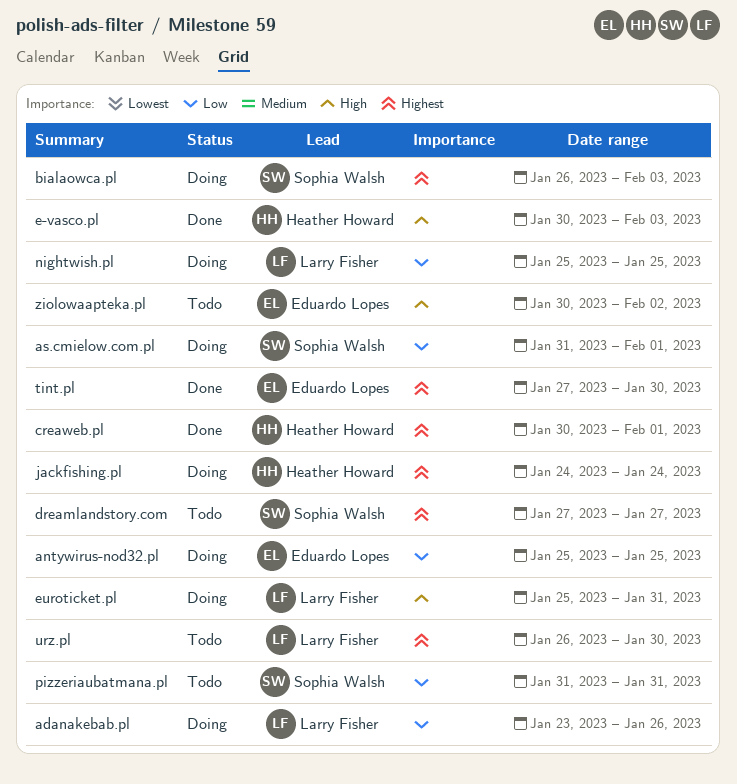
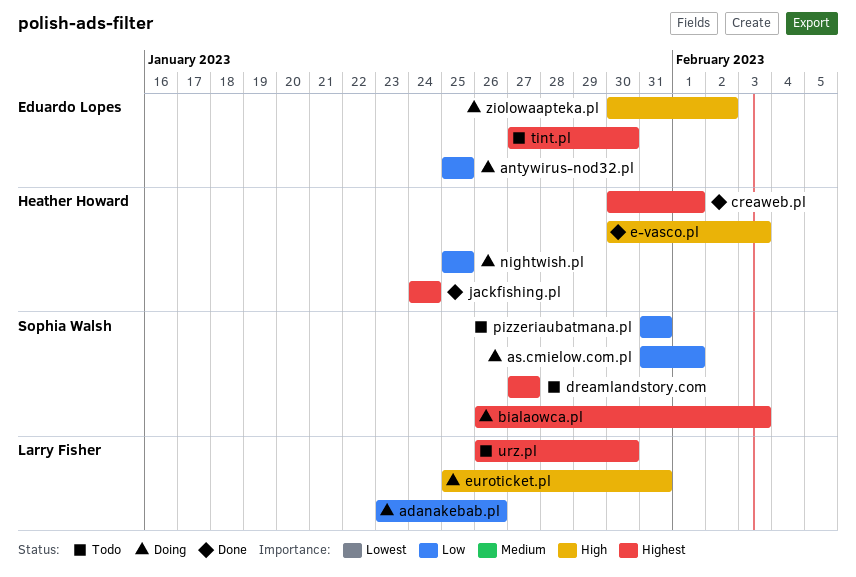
jackfishing.pl, status: Doing -> Done
nightwish.pl, owner: Larry Fisher -> Heather Howard
tint.pl, status: Done -> Todo
ziolowaapteka.pl, status: Todo -> Doing

